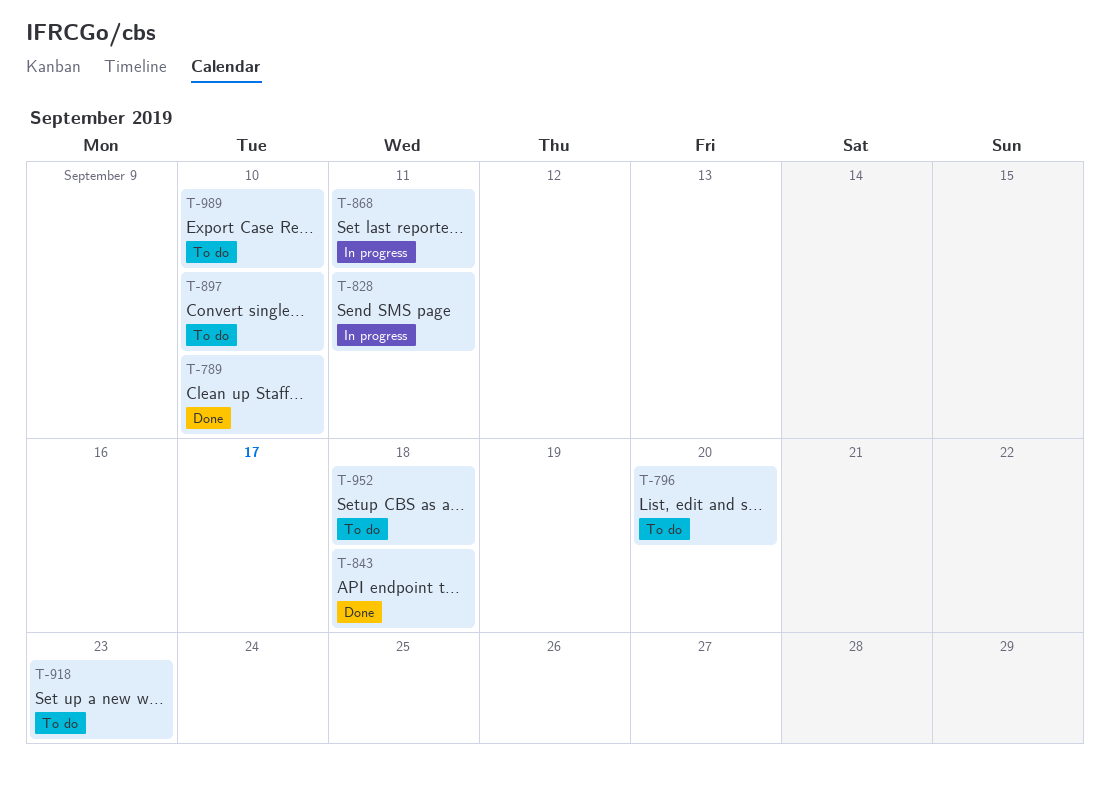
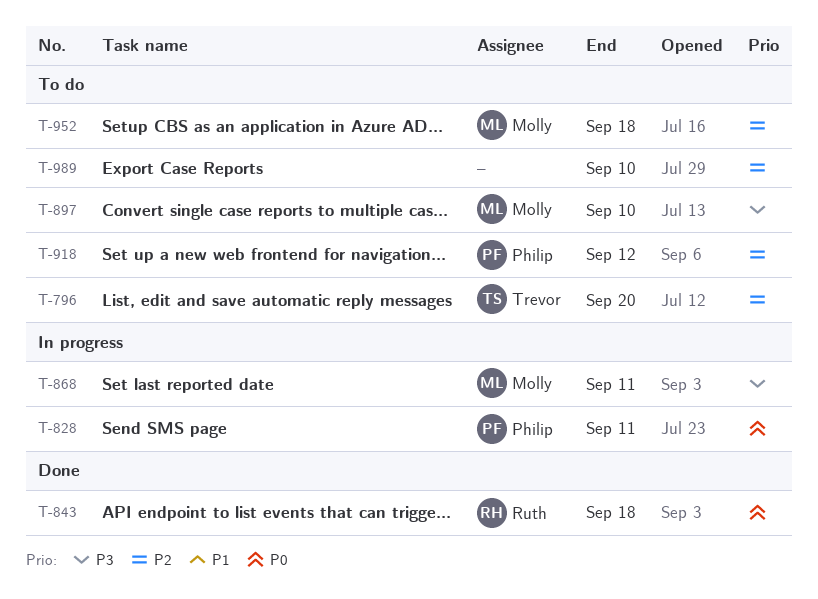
T-789: present -> none
T-918, due: Sep 23 -> Sep 12

